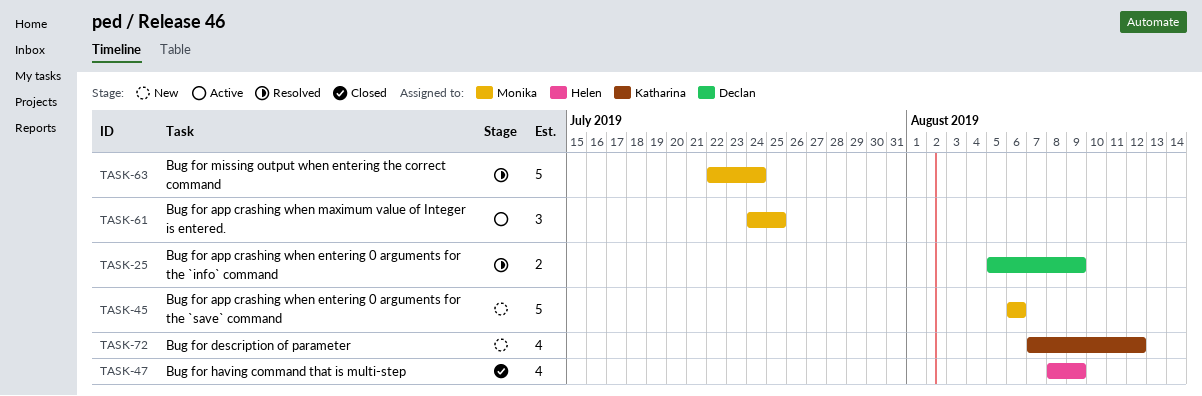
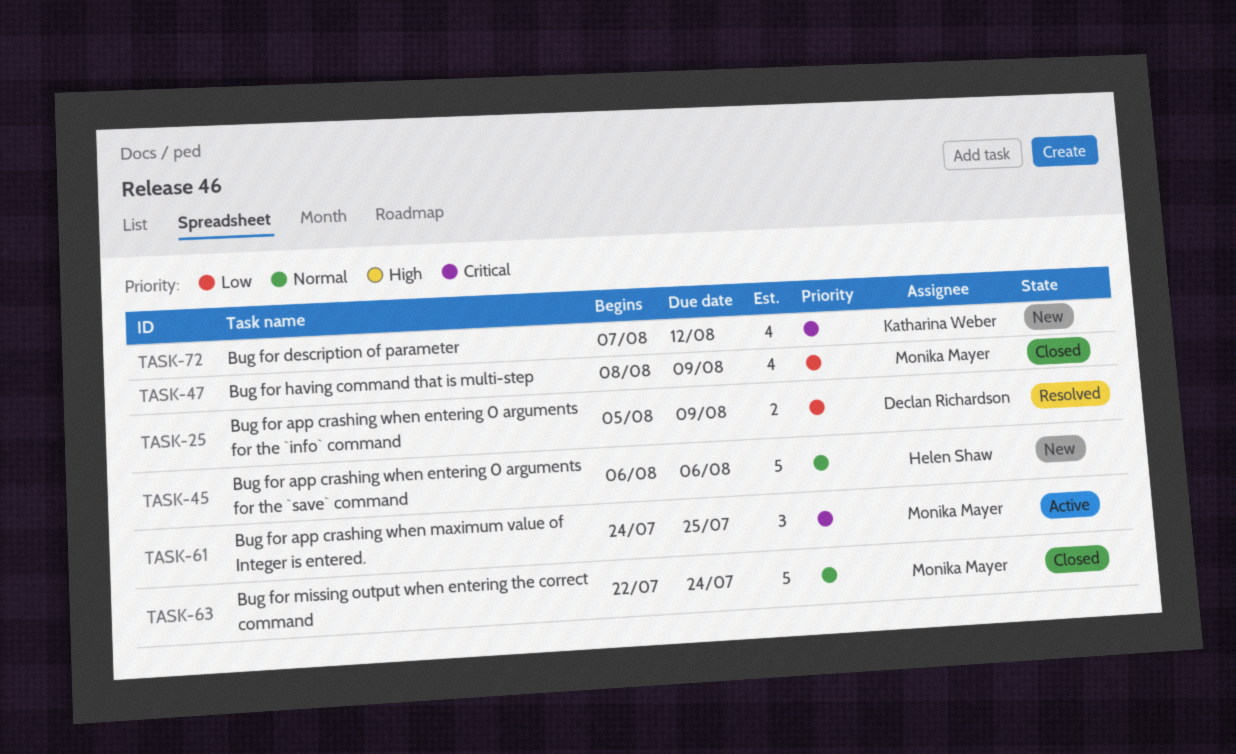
TASK-45, owner: Monika Mayer -> Helen Shaw
TASK-47, owner: Helen Shaw -> Monika Mayer
TASK-63, status: Resolved -> Closed

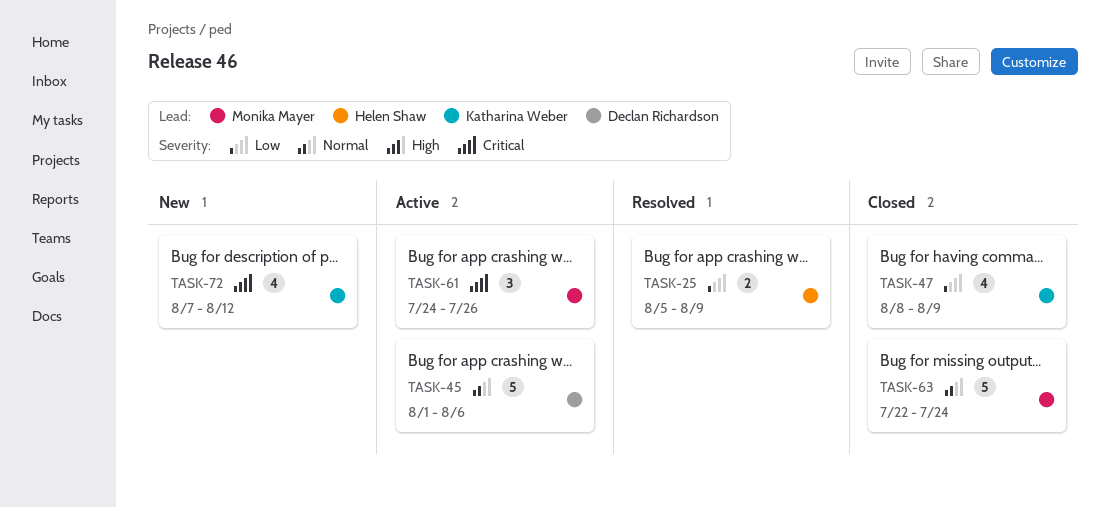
TASK-25, owner: Declan Richardson -> Helen Shaw
TASK-45, status: New -> Active
TASK-45, owner: Helen Shaw -> Declan Richardson
TASK-45, start: Aug 6 -> Aug 1
TASK-47, owner: Monika Mayer -> Katharina Weber
TASK-61, due: Jul 25 -> Jul 26

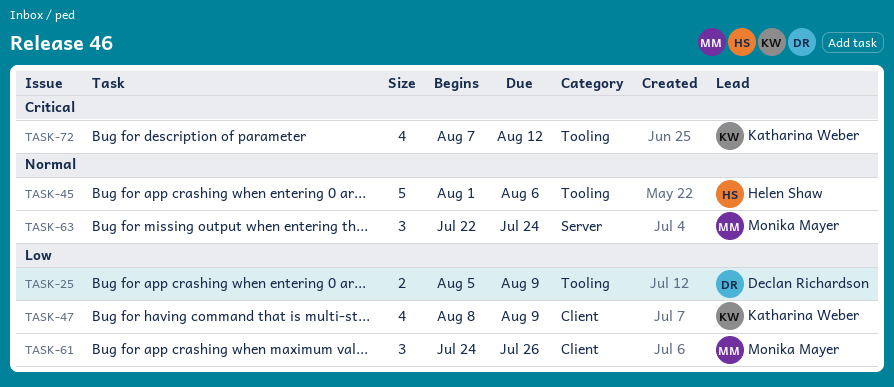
TASK-25, owner: Helen Shaw -> Declan Richardson
TASK-45, owner: Declan Richardson -> Helen Shaw
TASK-61, priority: Critical -> Low
TASK-63, estimate: 5 -> 3

